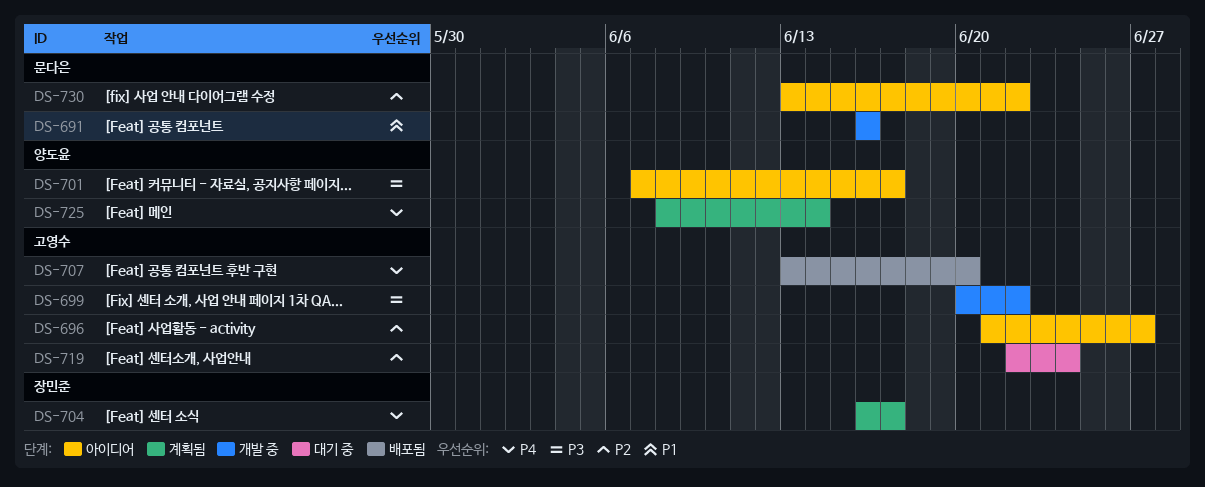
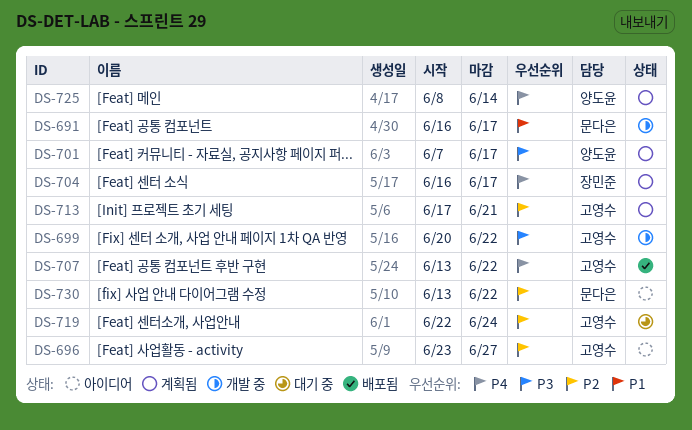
DS-691, due: Jun 16 -> Jun 17
DS-696, start: Jun 21 -> Jun 23
DS-701, status: 아이디어 -> 계획됨
DS-707, due: Jun 20 -> Jun 22
DS-713: none -> present

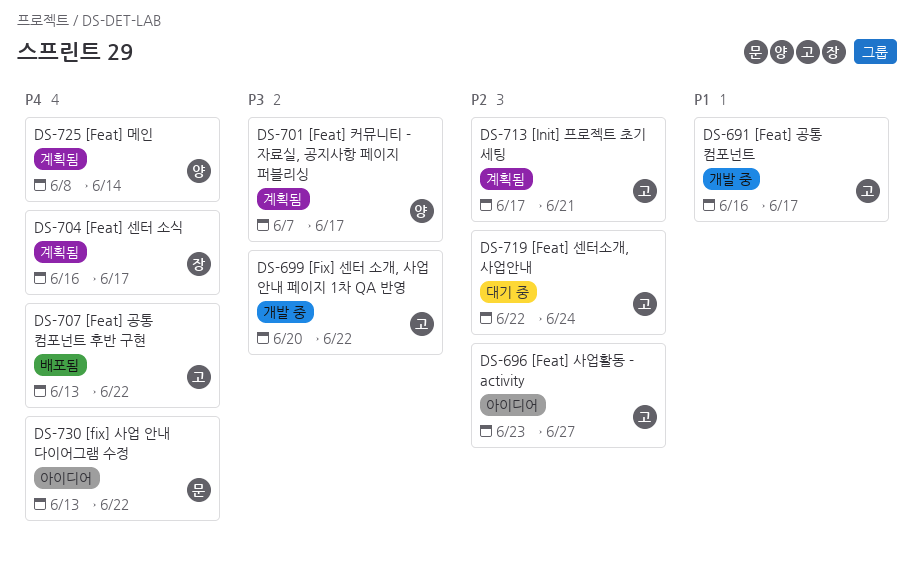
DS-691, owner: 문다은 -> 고영수
DS-730, priority: P2 -> P4

